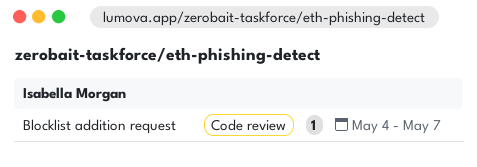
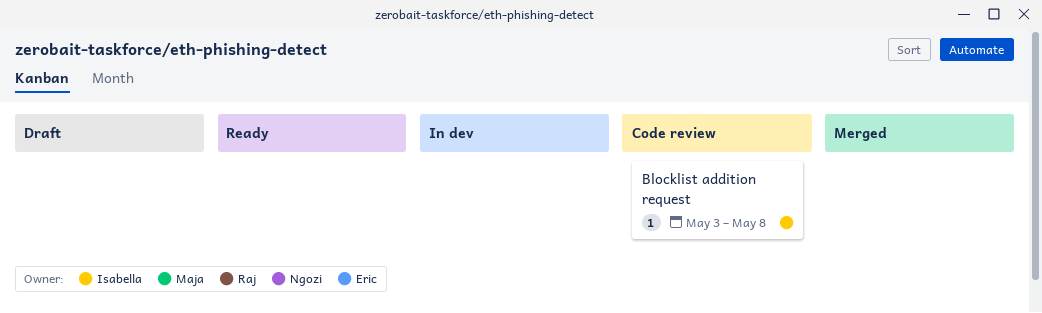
Blocklist addition request, start: May 4 -> May 3
Blocklist addition request, due: May 7 -> May 8

